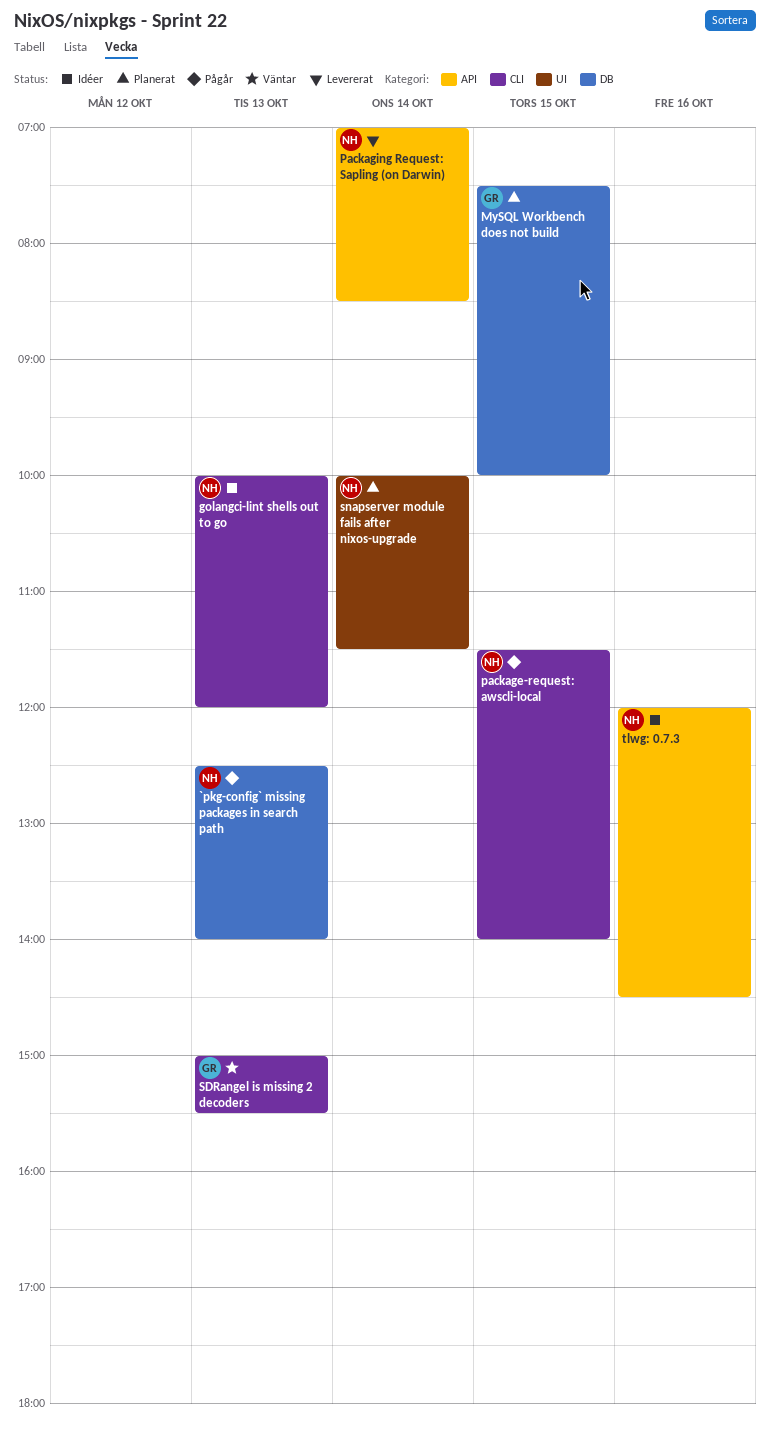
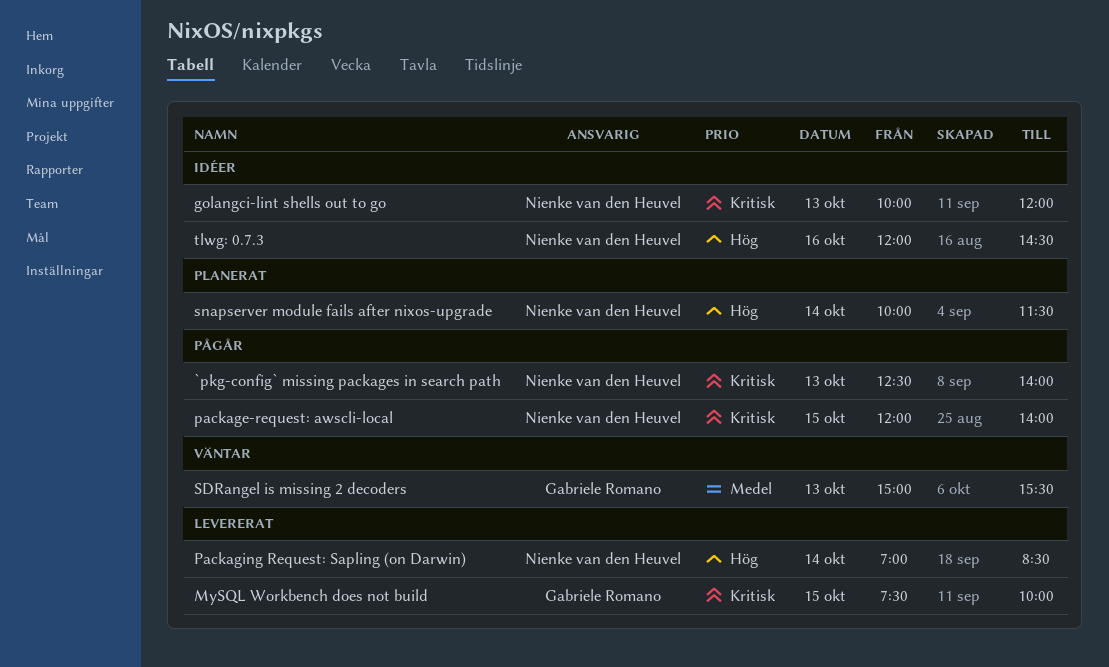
MySQL Workbench does not build, status: Planerat -> Levererat
package-request: awscli-local, begins: 11:30 -> 12:00

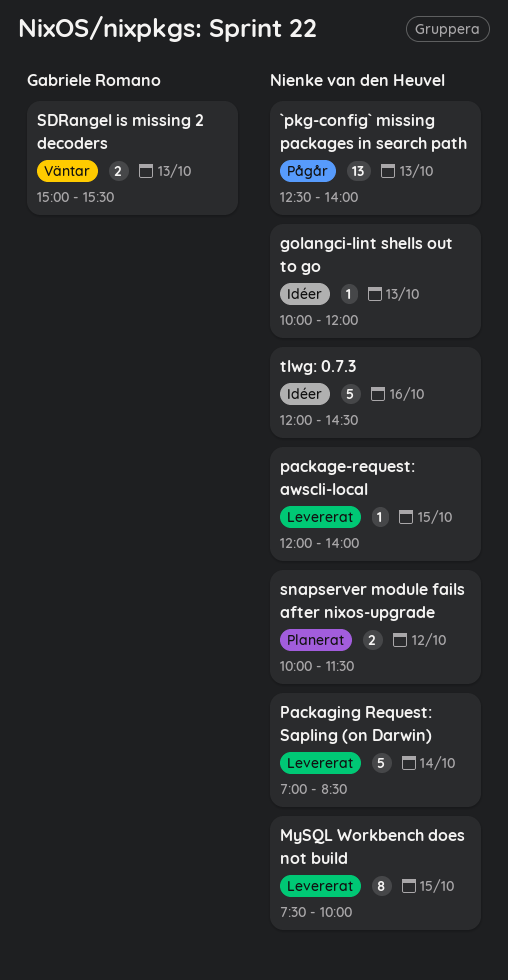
MySQL Workbench does not build, owner: Gabriele Romano -> Nienke van den Heuvel
package-request: awscli-local, status: Pågår -> Levererat
snapserver module fails after nixos-upgrade, day: Oct 14 -> Oct 12

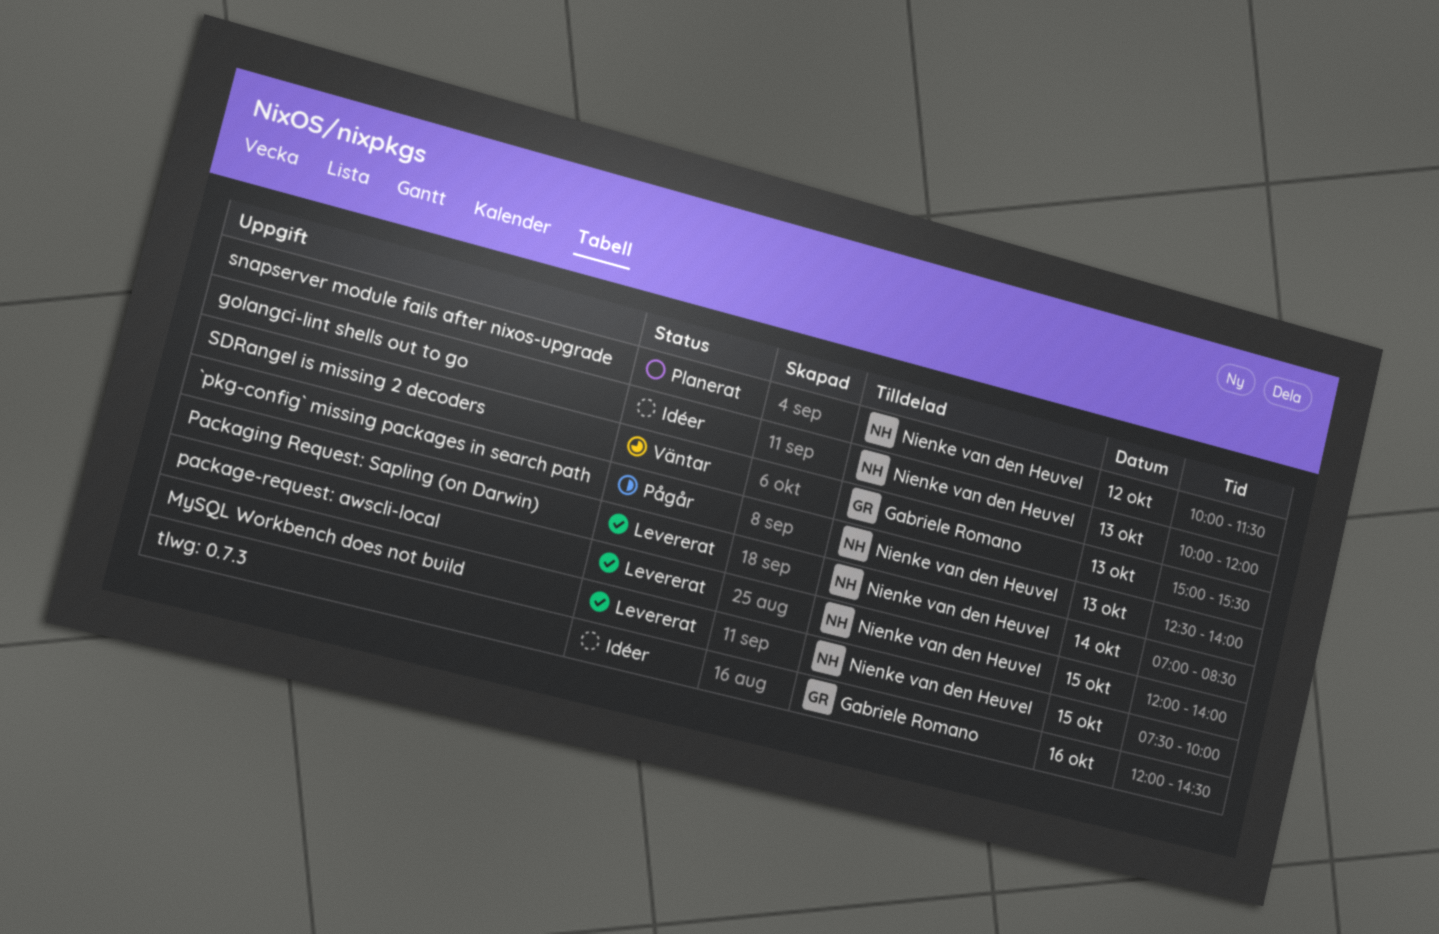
tlwg: 0.7.3, owner: Nienke van den Heuvel -> Gabriele Romano

